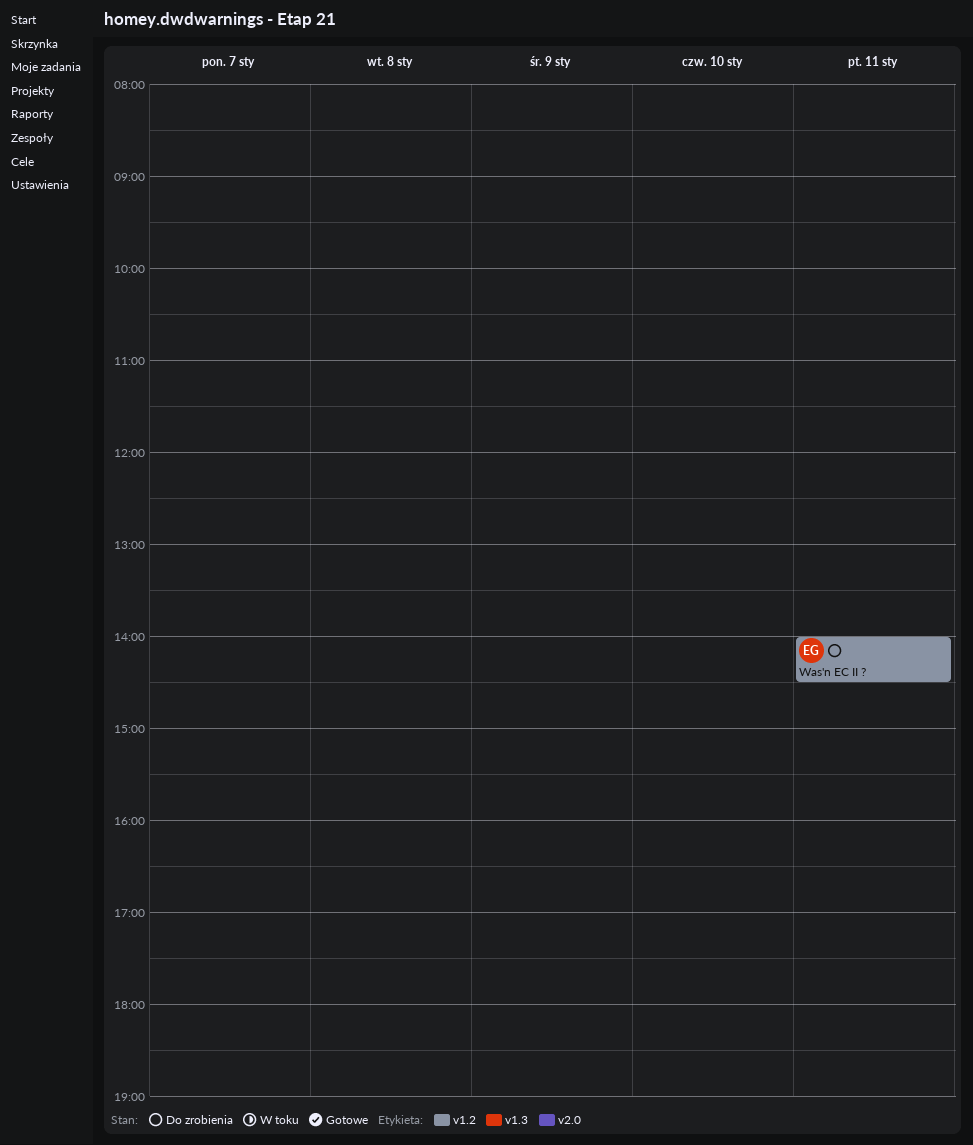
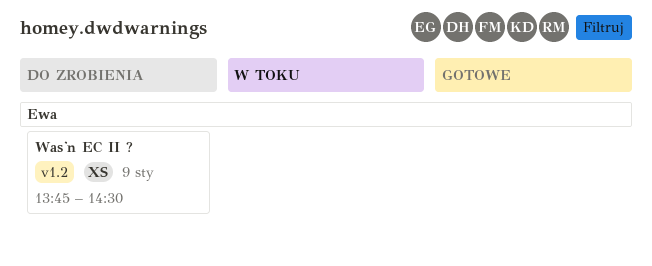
Was'n EC II ?, day: Jan 11 -> Jan 9
Was'n EC II ?, begins: 14:00 -> 13:45

